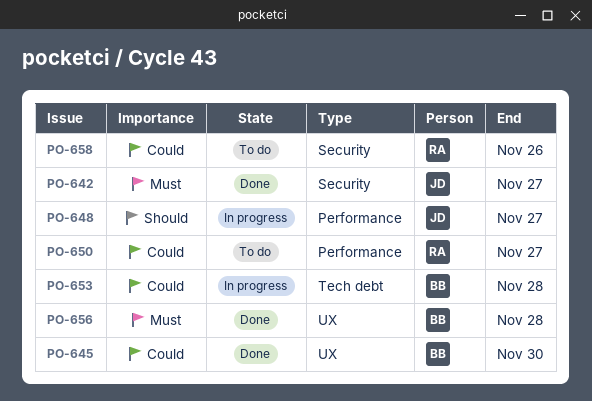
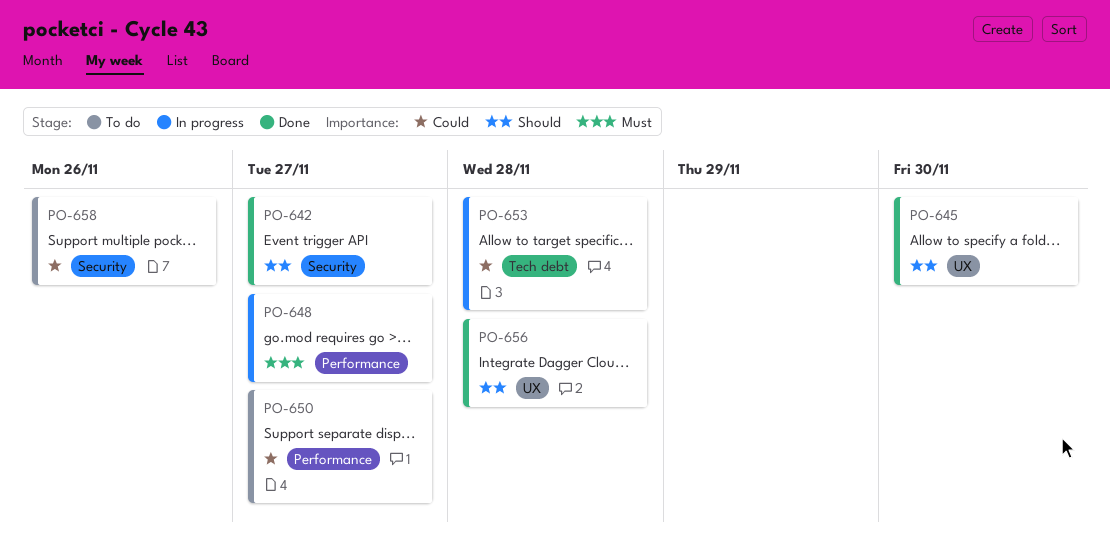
PO-642, priority: Must -> Should
PO-645, priority: Could -> Should
PO-648, priority: Should -> Must
PO-656, priority: Must -> Should

